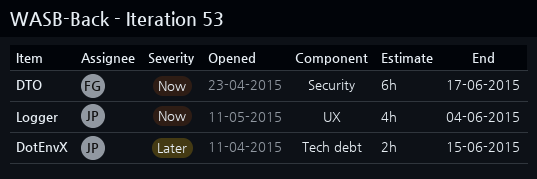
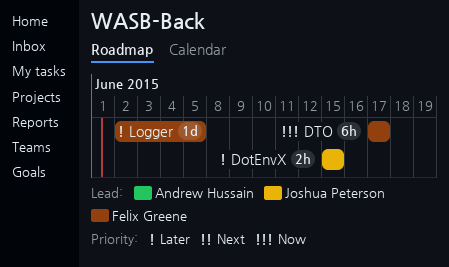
Logger, owner: Joshua Peterson -> Felix Greene
Logger, priority: Now -> Later
Logger, estimate: 4h -> 1d
Logger, due: Jun 4 -> Jun 5

